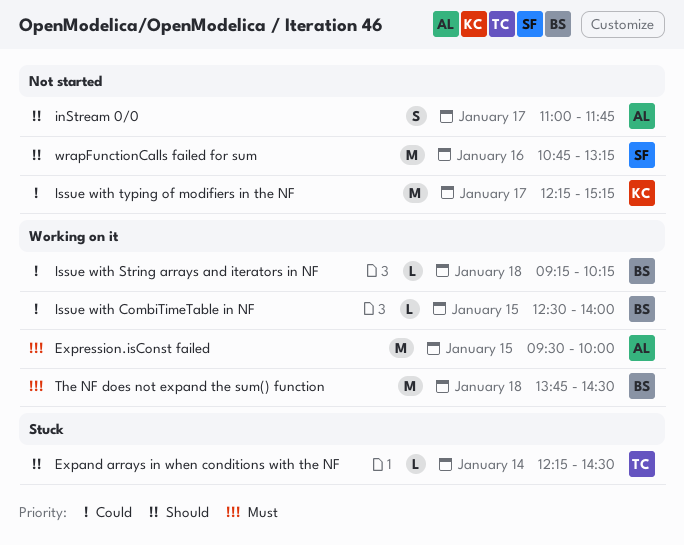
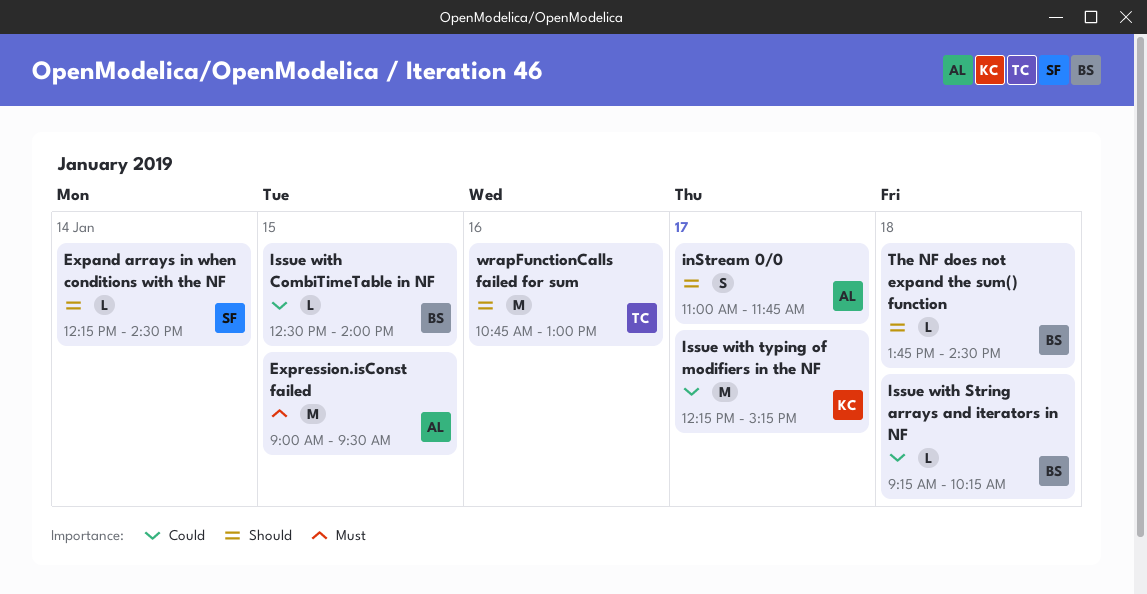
Expand arrays in when conditions with the NF, owner: TC -> SF
Expression.isConst failed, begins: 09:30 -> 09:00
Expression.isConst failed, ends: 10:00 -> 09:30
The NF does not expand the sum() function, priority: Must -> Should
The NF does not expand the sum() function, estimate: M -> L
wrapFunctionCalls failed for sum, owner: SF -> TC
wrapFunctionCalls failed for sum, ends: 13:15 -> 13:00

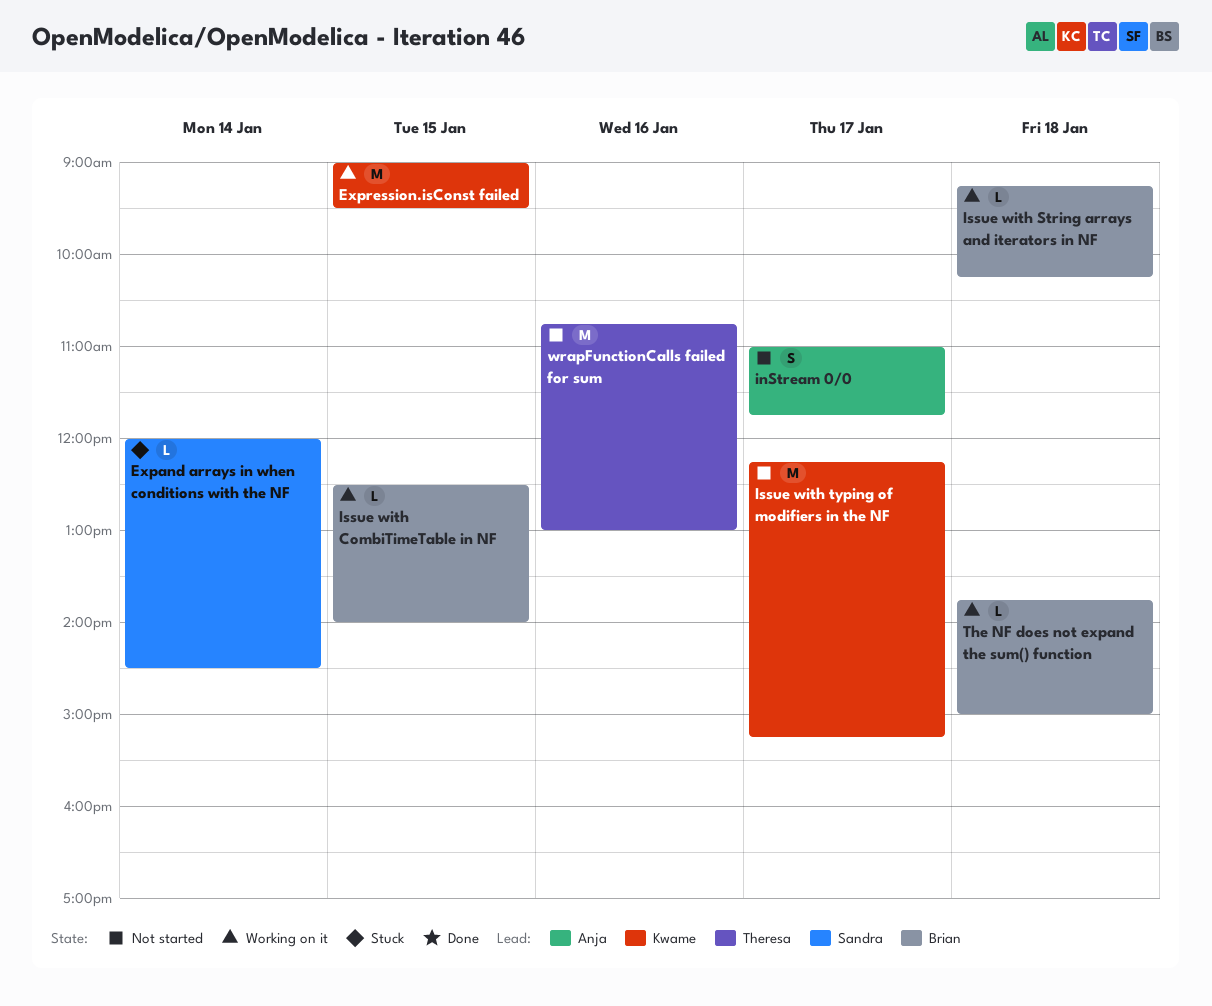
Expand arrays in when conditions with the NF, begins: 12:15 -> 12:00
Expression.isConst failed, owner: Anja -> Kwame
The NF does not expand the sum() function, ends: 14:30 -> 15:00

